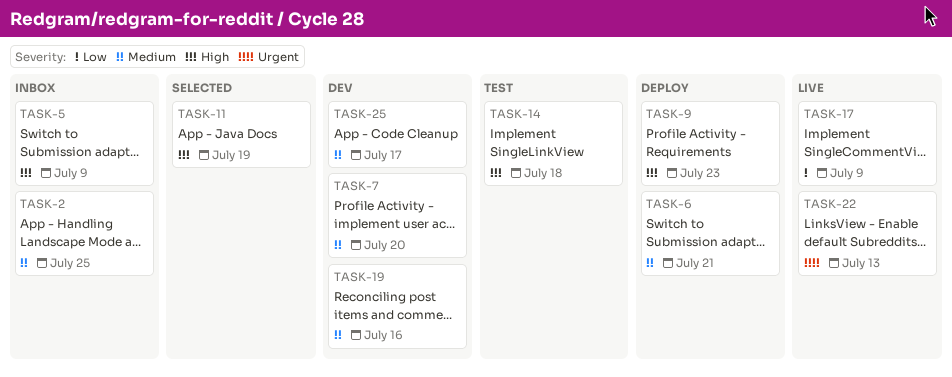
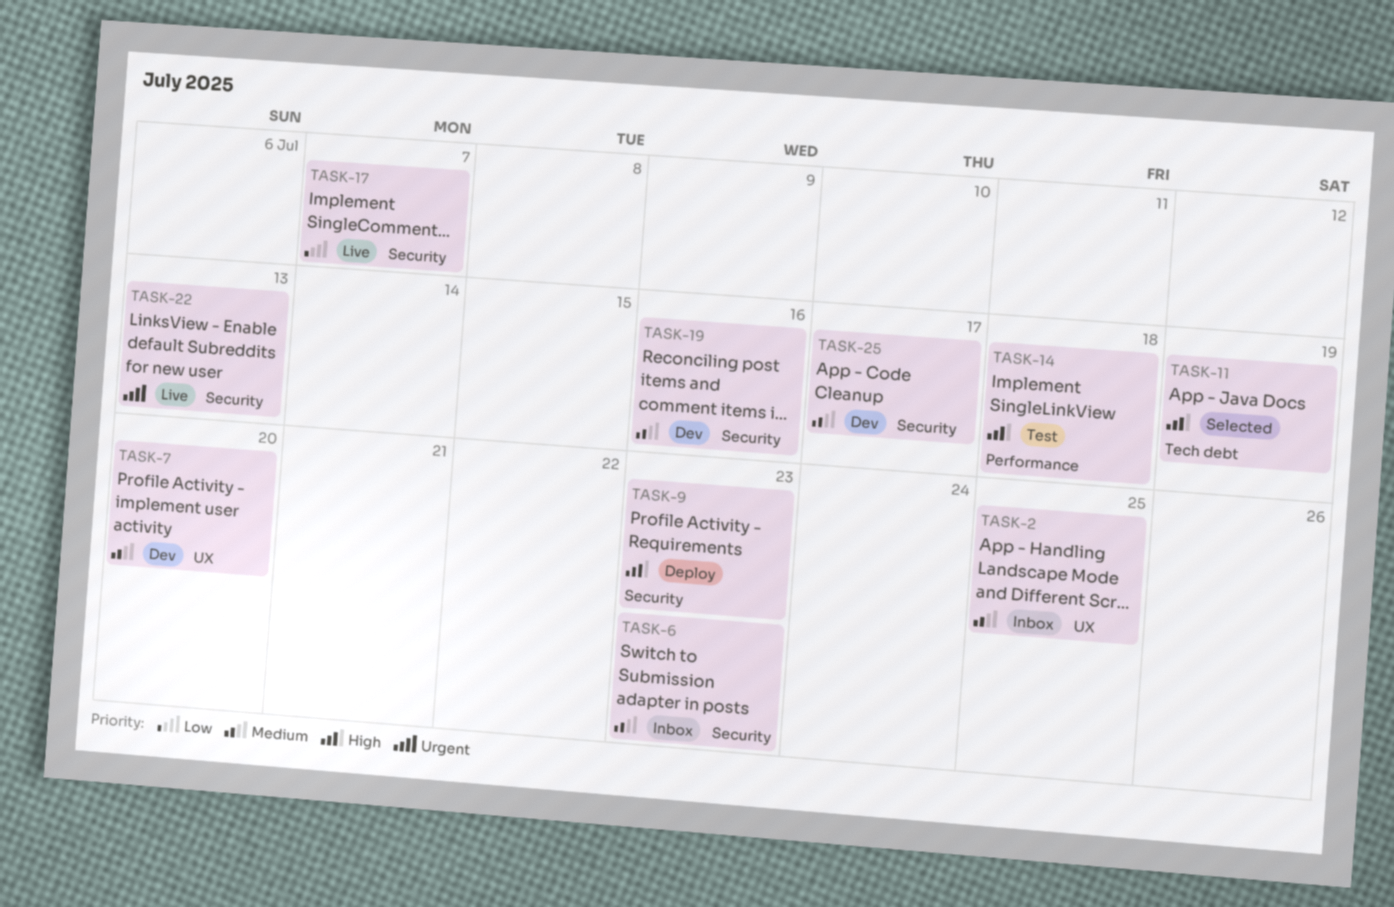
TASK-5: present -> none
TASK-6, status: Deploy -> Inbox
TASK-6, due: Jul 21 -> Jul 23
TASK-17, due: Jul 9 -> Jul 7

